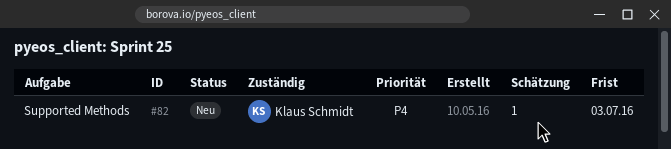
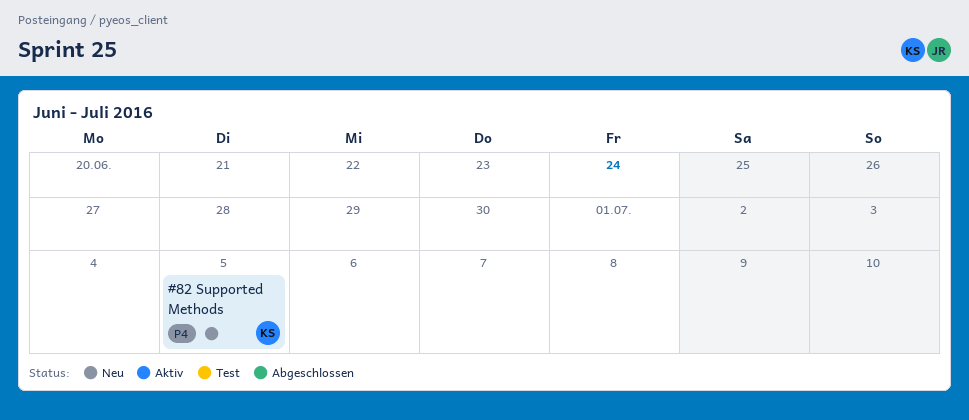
#82, due: Jul 3 -> Jul 5

